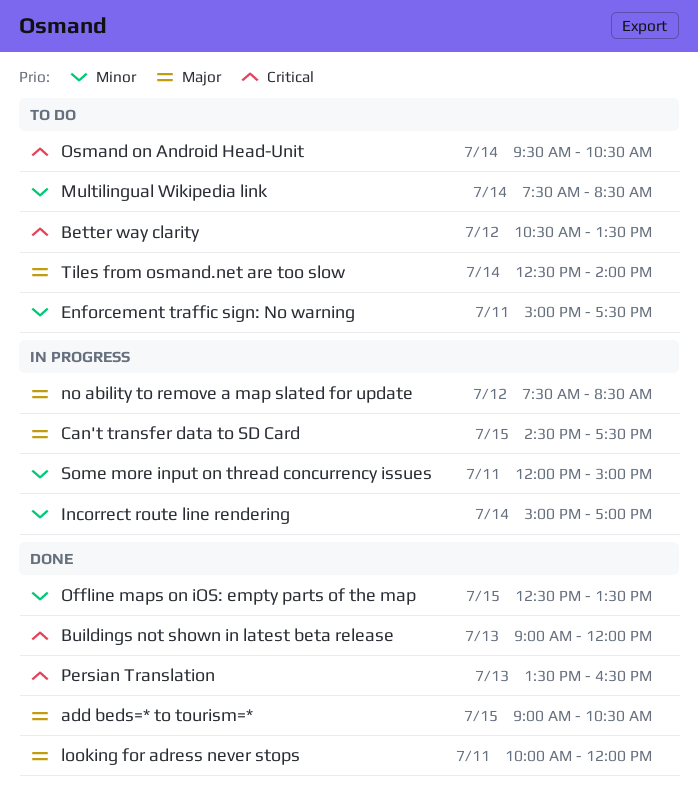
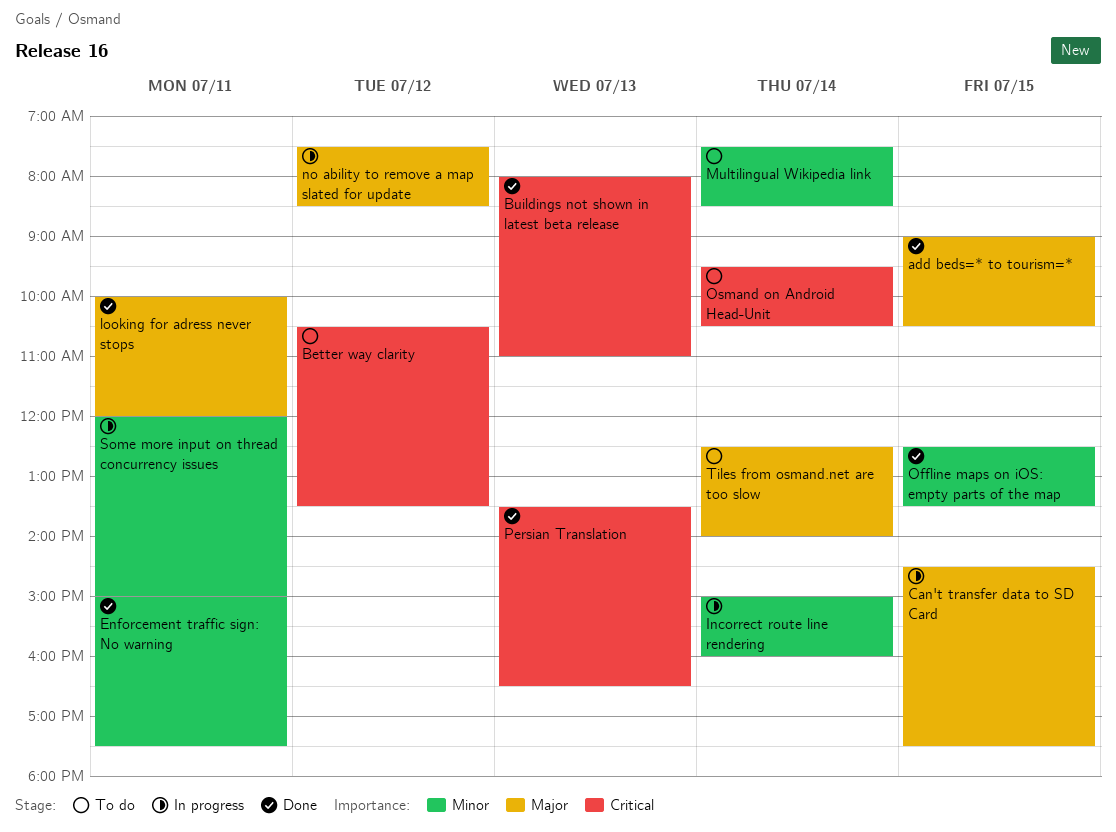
Buildings not shown in latest beta release, begins: 09:00 -> 08:00
Buildings not shown in latest beta release, ends: 12:00 -> 11:00
Enforcement traffic sign: No warning, status: To do -> Done
Incorrect route line rendering, ends: 17:00 -> 16:00

